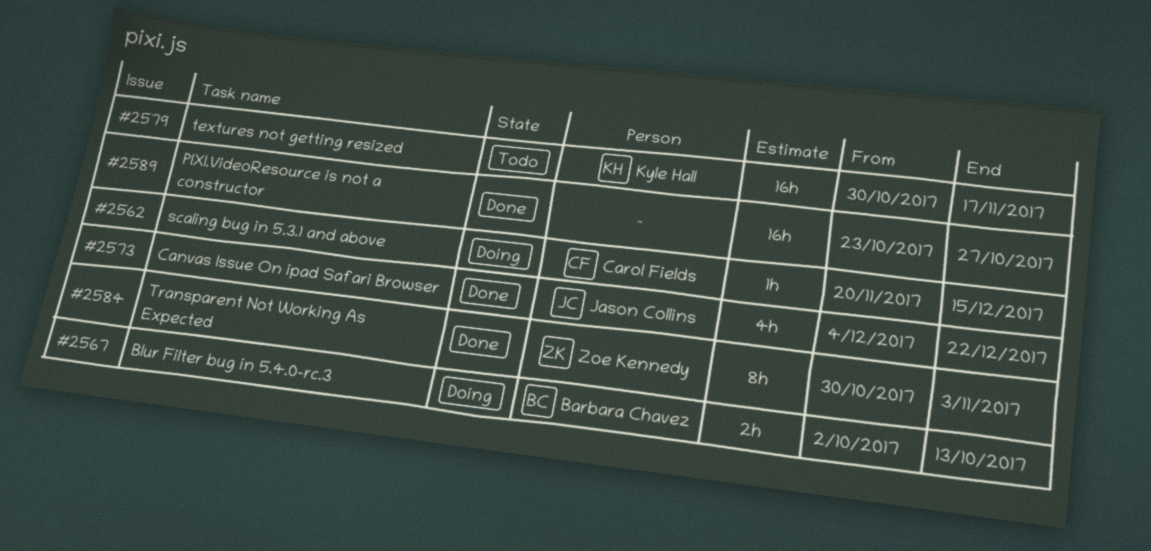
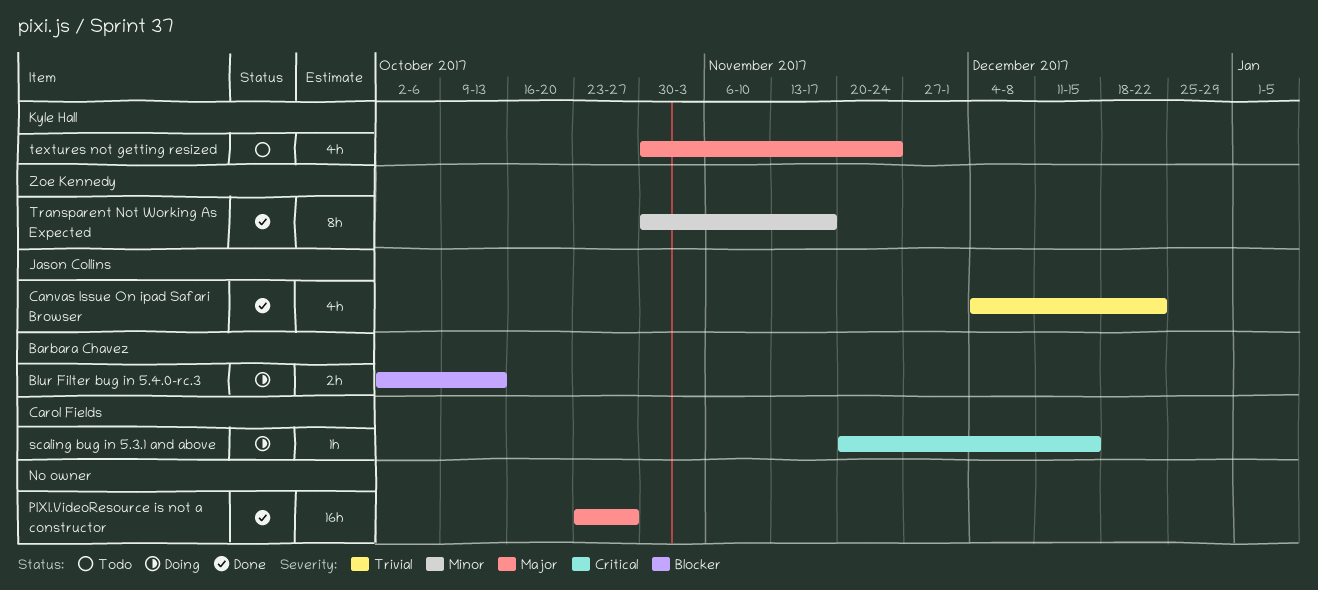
textures not getting resized, estimate: 16h -> 4h
textures not getting resized, due: Nov 17 -> Nov 24
Transparent Not Working As Expected, due: Nov 3 -> Nov 17

